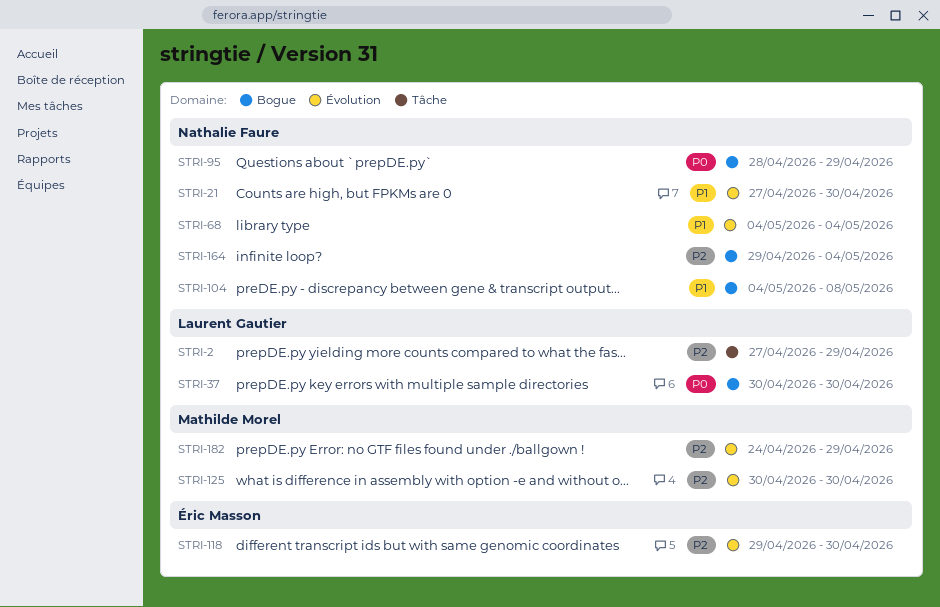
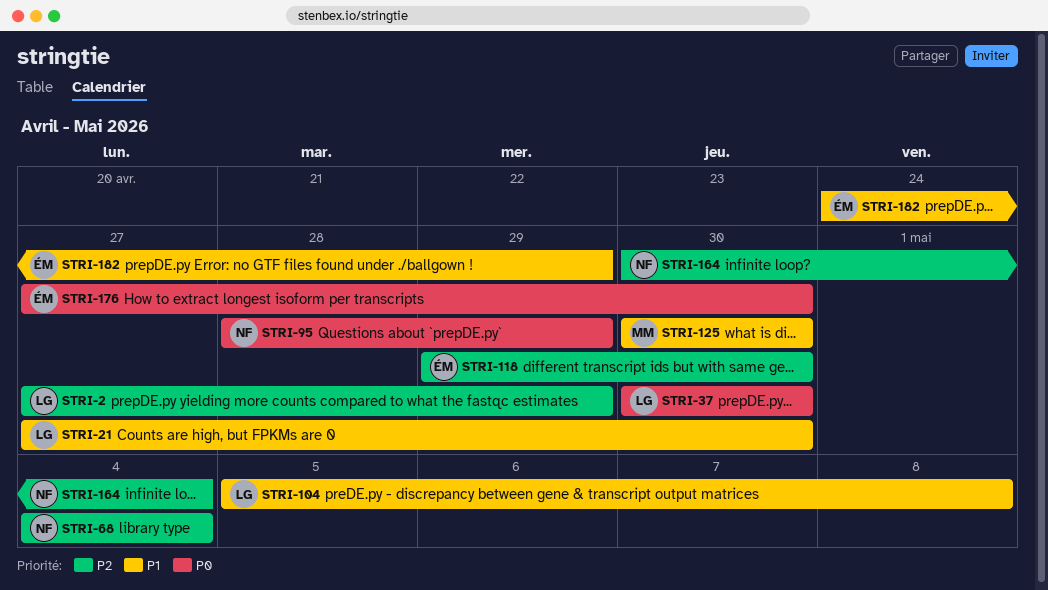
STRI-21, owner: Nathalie Faure -> Laurent Gautier
STRI-68, priority: P1 -> P2
STRI-104, owner: Nathalie Faure -> Laurent Gautier
STRI-104, start: May 4 -> May 5
STRI-125, priority: P2 -> P1
STRI-164, start: Apr 29 -> Apr 30
STRI-176: none -> present
STRI-182, owner: Mathilde Morel -> Éric Masson
STRI-182, priority: P2 -> P1

